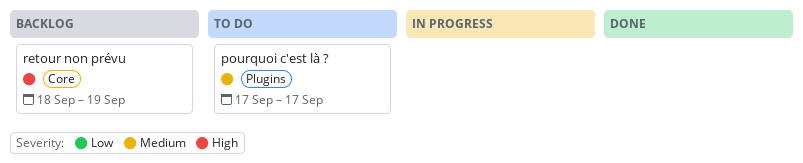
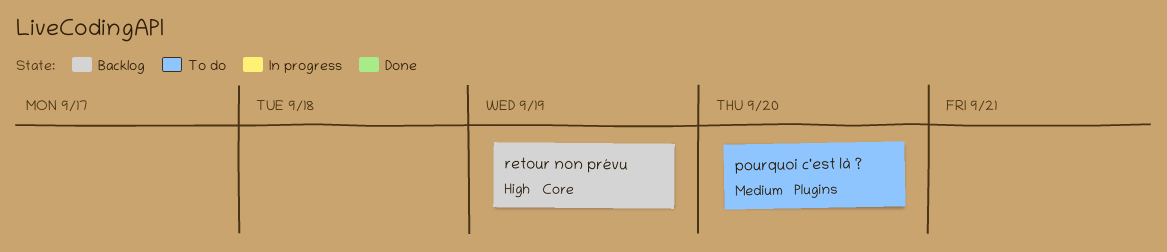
pourquoi c'est là ?, due: Sep 17 -> Sep 20

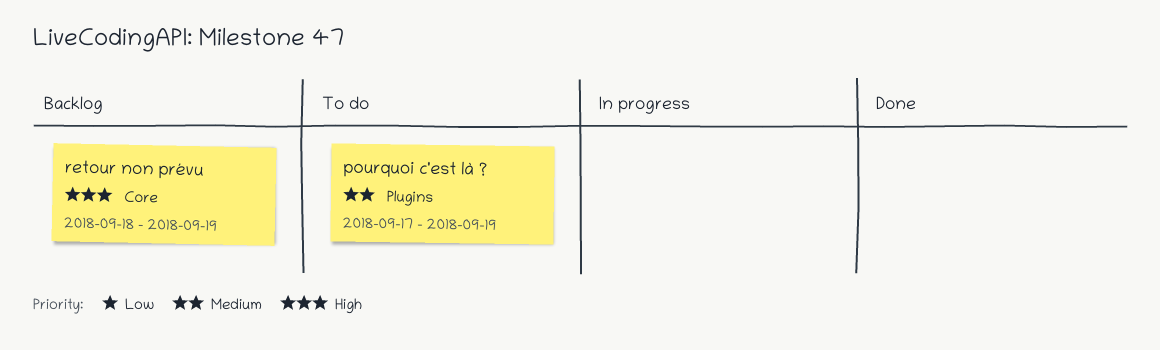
pourquoi c'est là ?, due: Sep 20 -> Sep 19

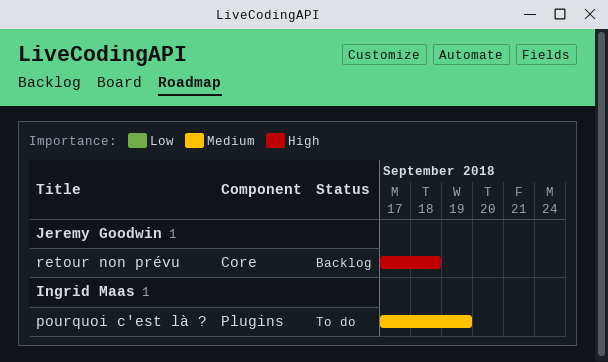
retour non prévu, start: Sep 18 -> Sep 17
retour non prévu, due: Sep 19 -> Sep 18

